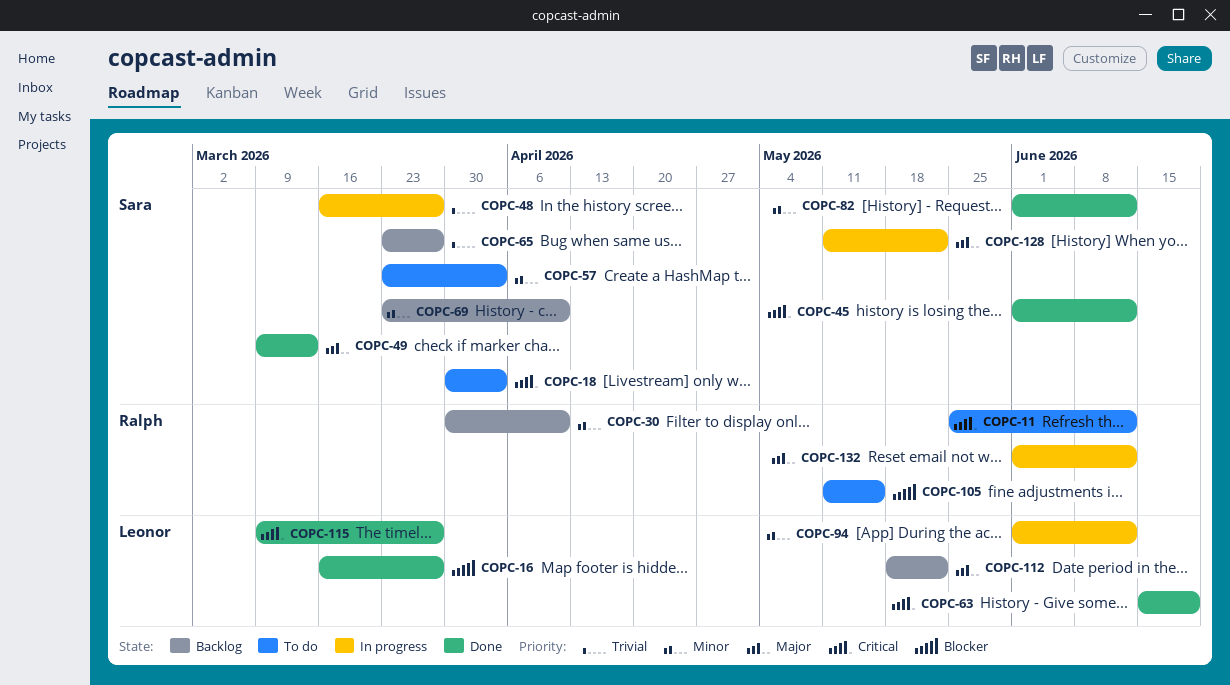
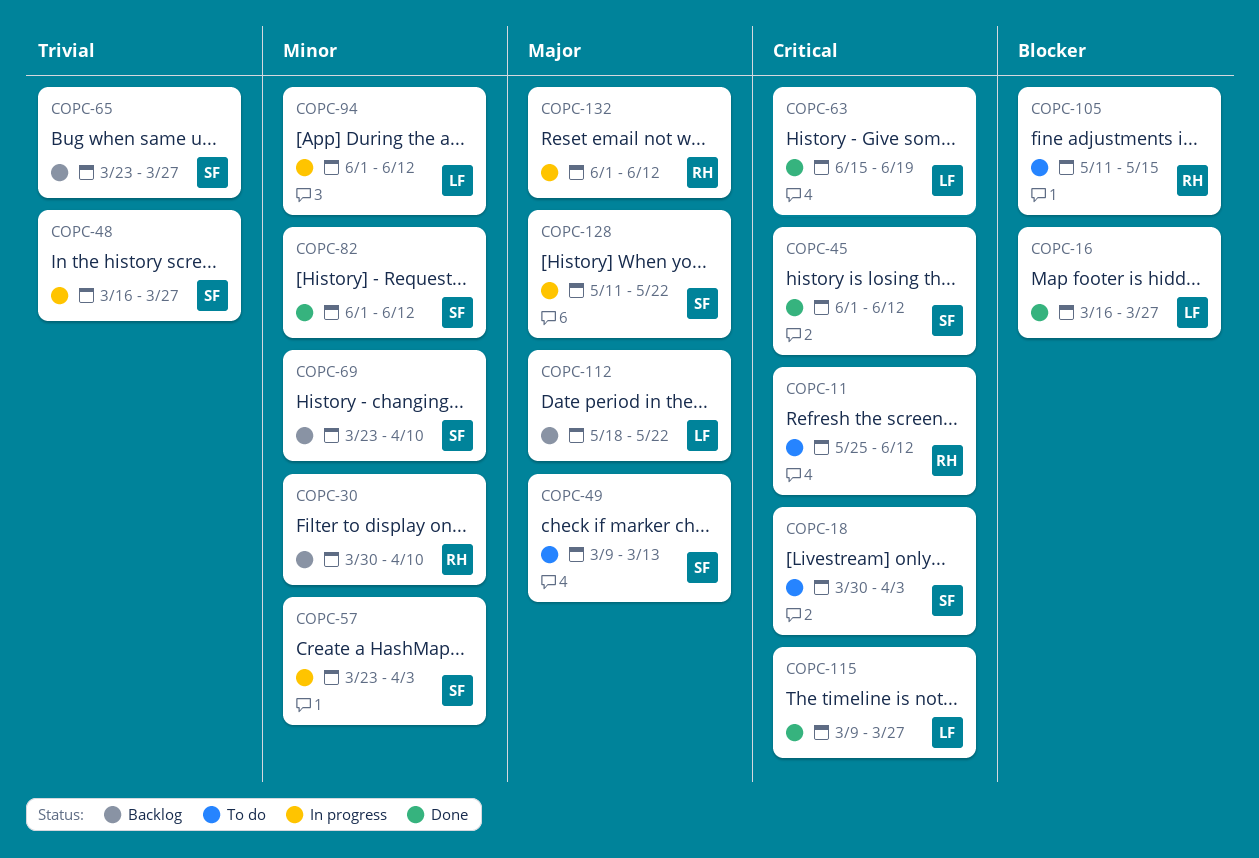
COPC-49, status: Done -> To do
COPC-57, status: To do -> In progress

